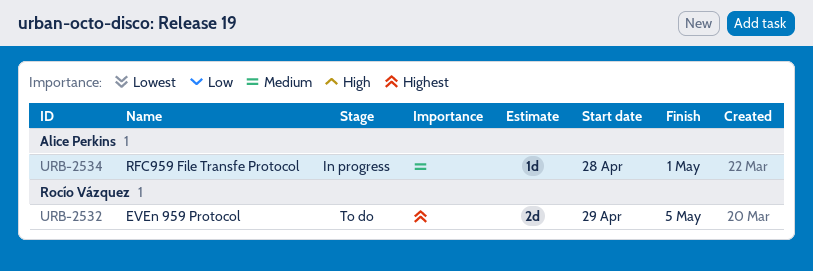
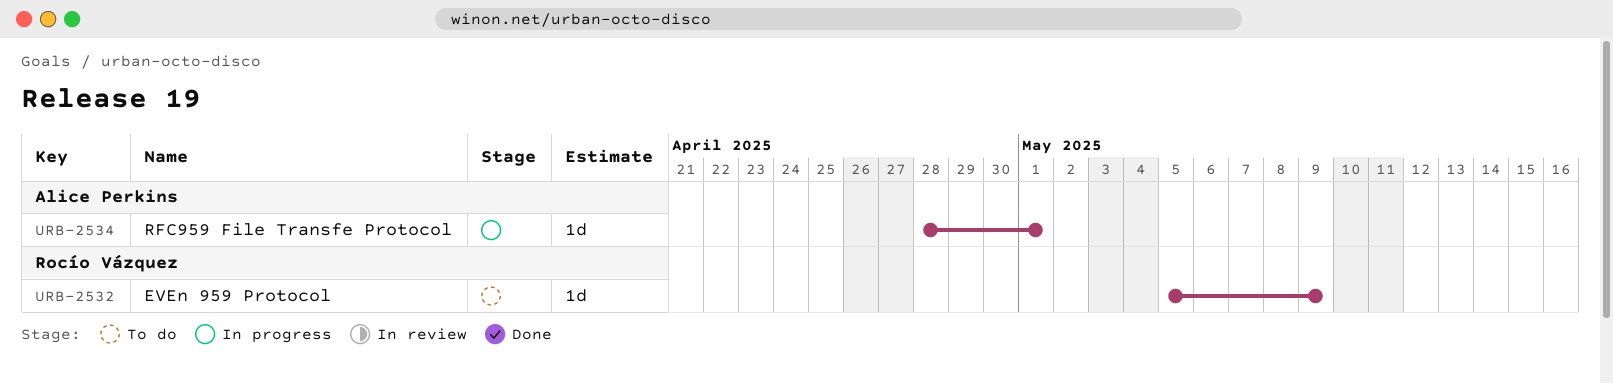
URB-2532, estimate: 2d -> 1d
URB-2532, start: Apr 29 -> May 5
URB-2532, due: May 5 -> May 9

